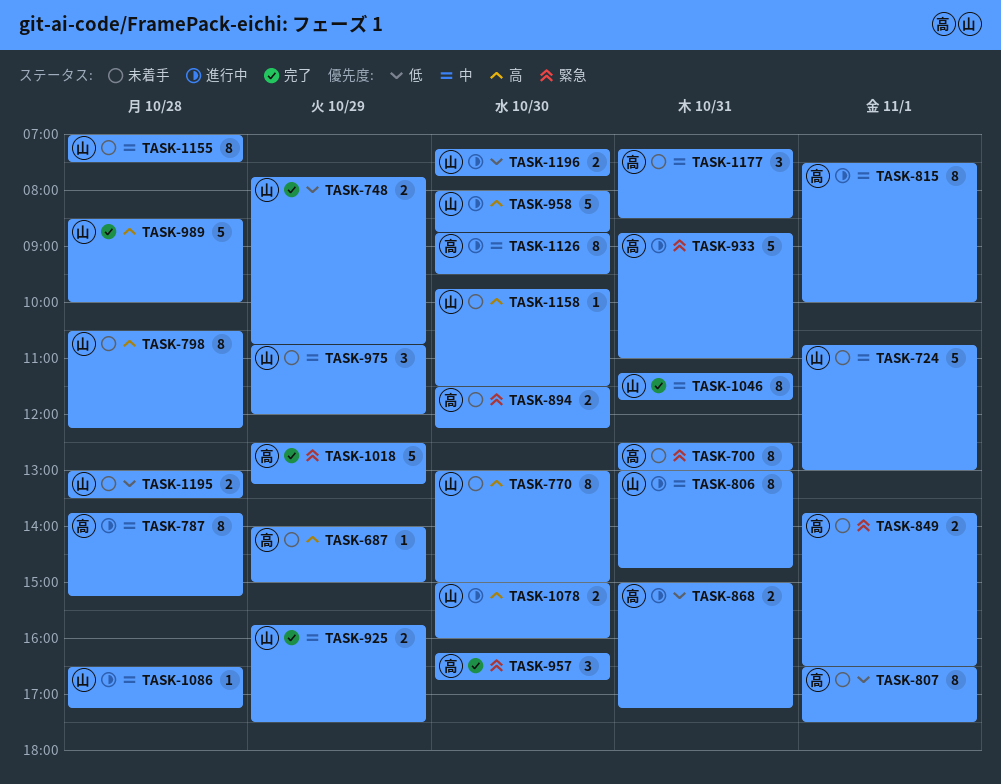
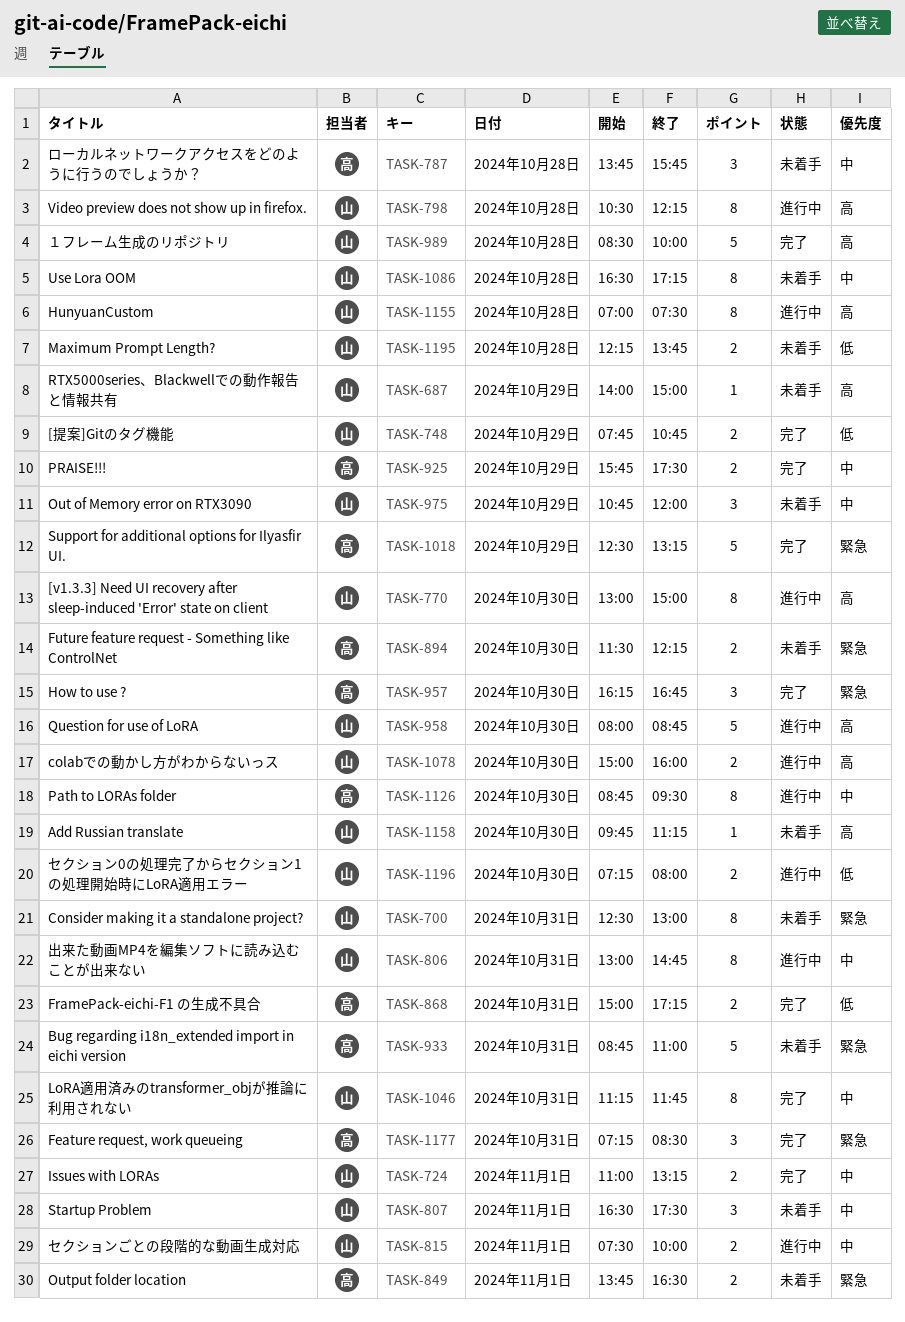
TASK-687, owner: 高 -> 山
TASK-700, owner: 高 -> 山
TASK-724, status: 未着手 -> 完了
TASK-724, estimate: 5 -> 2
TASK-724, begins: 10:45 -> 11:00
TASK-724, ends: 13:00 -> 13:15
TASK-770, status: 未着手 -> 進行中
TASK-787, status: 進行中 -> 未着手
TASK-787, estimate: 8 -> 3
TASK-787, ends: 15:15 -> 15:45
TASK-798, status: 未着手 -> 進行中
TASK-807, owner: 高 -> 山
TASK-807, priority: 低 -> 中
TASK-807, estimate: 8 -> 3
TASK-815, owner: 高 -> 山
TASK-815, estimate: 8 -> 2
TASK-868, status: 進行中 -> 完了
TASK-925, owner: 山 -> 高
TASK-933, status: 進行中 -> 未着手
TASK-1086, status: 進行中 -> 未着手
TASK-1086, estimate: 1 -> 8
TASK-1155, status: 未着手 -> 進行中
TASK-1155, priority: 中 -> 高
TASK-1158, ends: 11:30 -> 11:15
TASK-1177, status: 未着手 -> 完了
TASK-1177, priority: 中 -> 緊急
TASK-1195, begins: 13:00 -> 12:15
TASK-1195, ends: 13:30 -> 13:45
TASK-1196, ends: 07:45 -> 08:00

